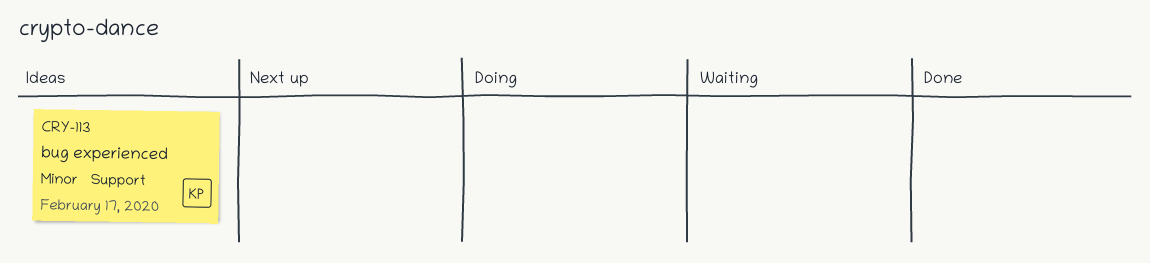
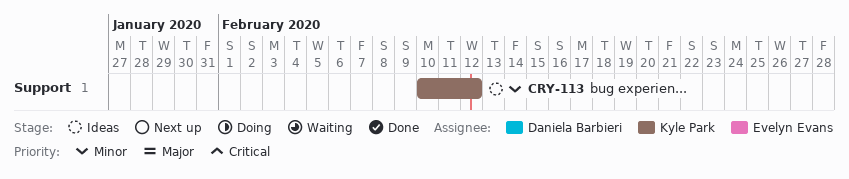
CRY-113, due: Feb 17 -> Feb 12

